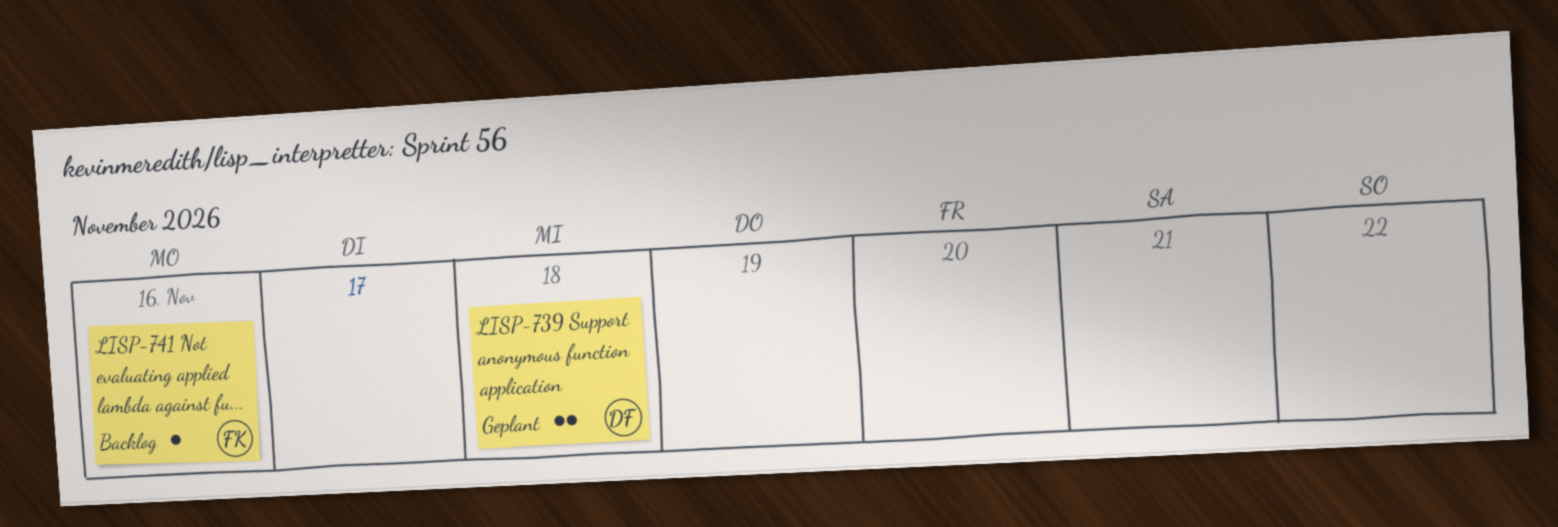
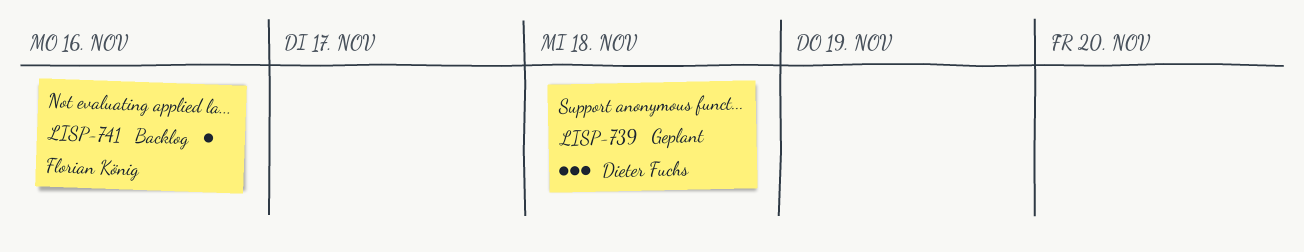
LISP-739, estimate: 2 -> 3

